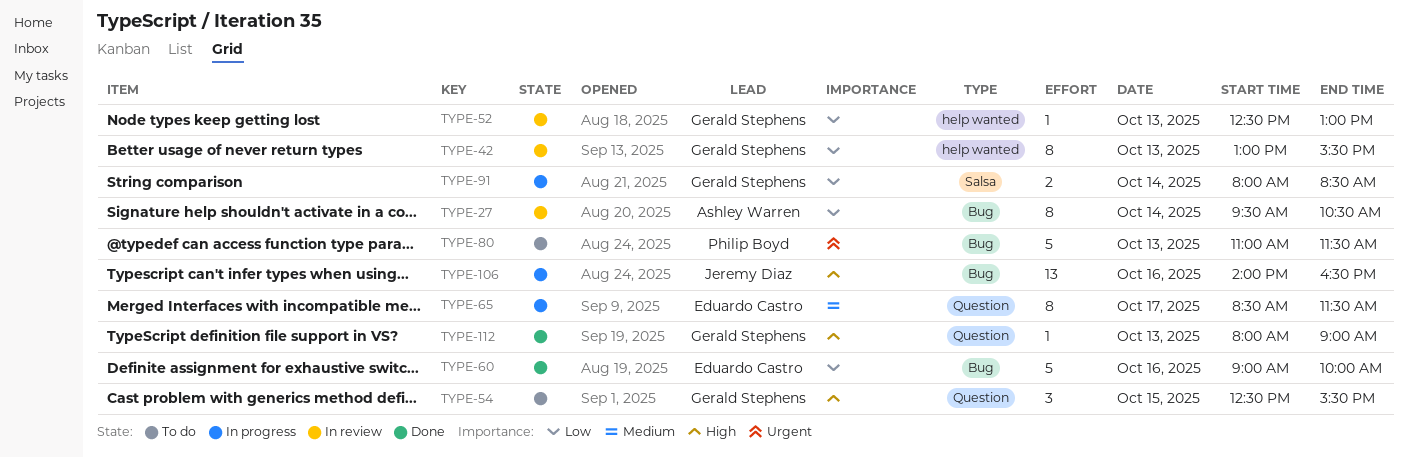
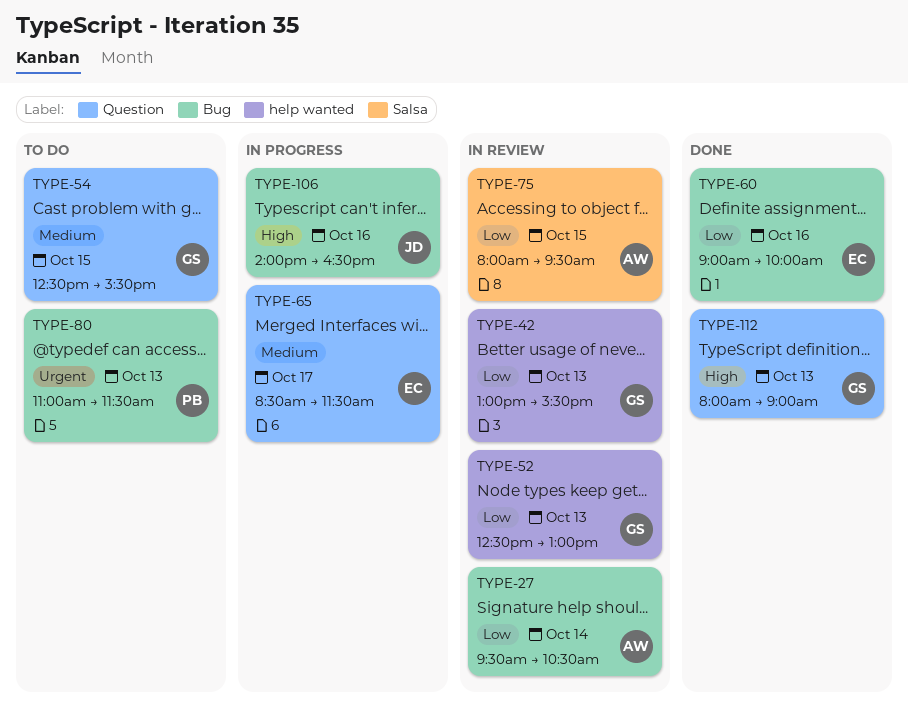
TYPE-54, priority: High -> Medium
TYPE-75: none -> present
TYPE-91: present -> none

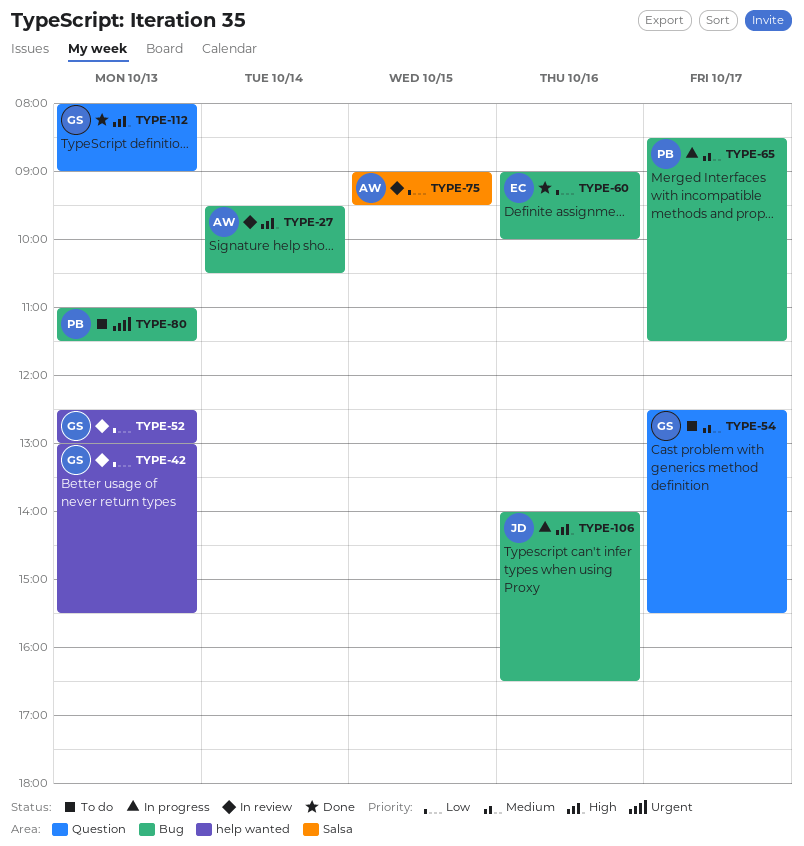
TYPE-27, priority: Low -> High
TYPE-54, day: Oct 15 -> Oct 17
TYPE-65, owner: EC -> PB
TYPE-65, label: Question -> Bug
TYPE-75, begins: 08:00 -> 09:00

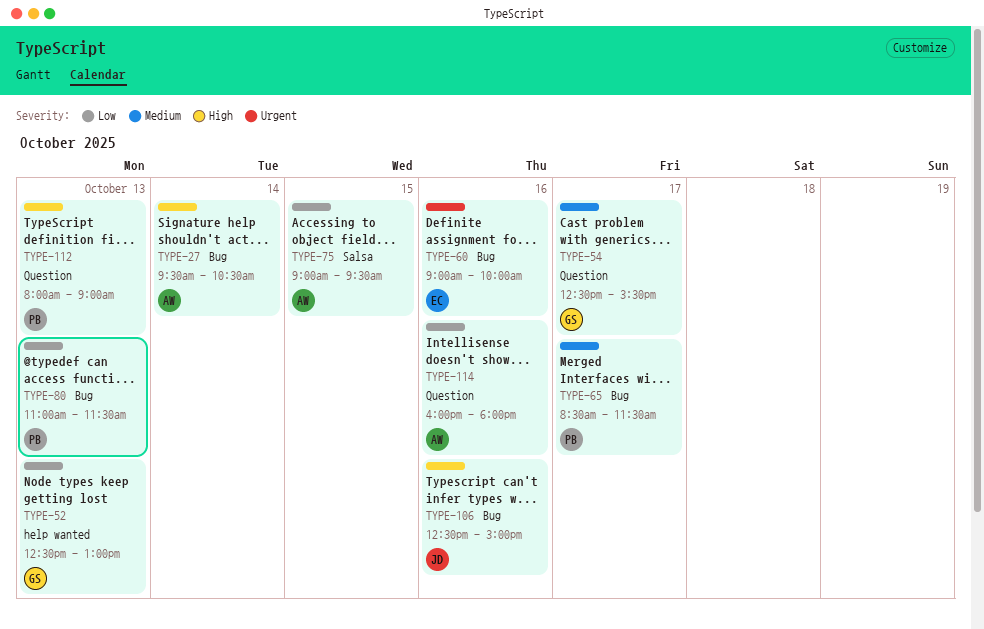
TYPE-42: present -> none
TYPE-60, priority: Low -> Urgent
TYPE-80, priority: Urgent -> Low
TYPE-106, begins: 14:00 -> 12:30
TYPE-106, ends: 16:30 -> 15:00
TYPE-112, owner: GS -> PB
TYPE-114: none -> present

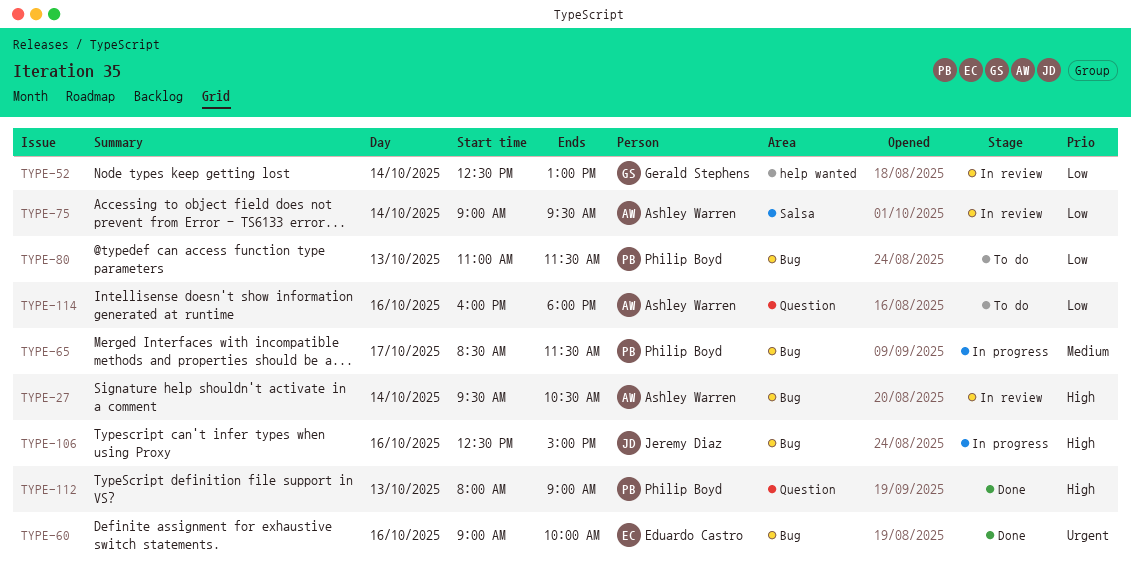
TYPE-52, day: Oct 13 -> Oct 14
TYPE-54: present -> none
TYPE-75, day: Oct 15 -> Oct 14

